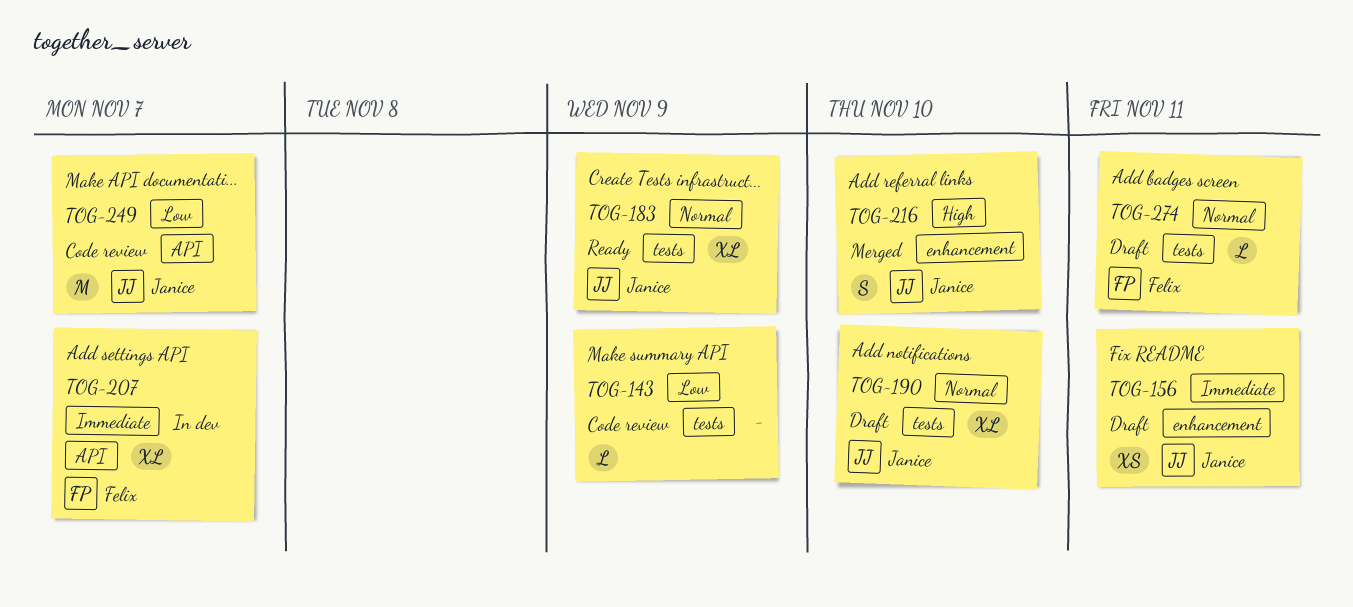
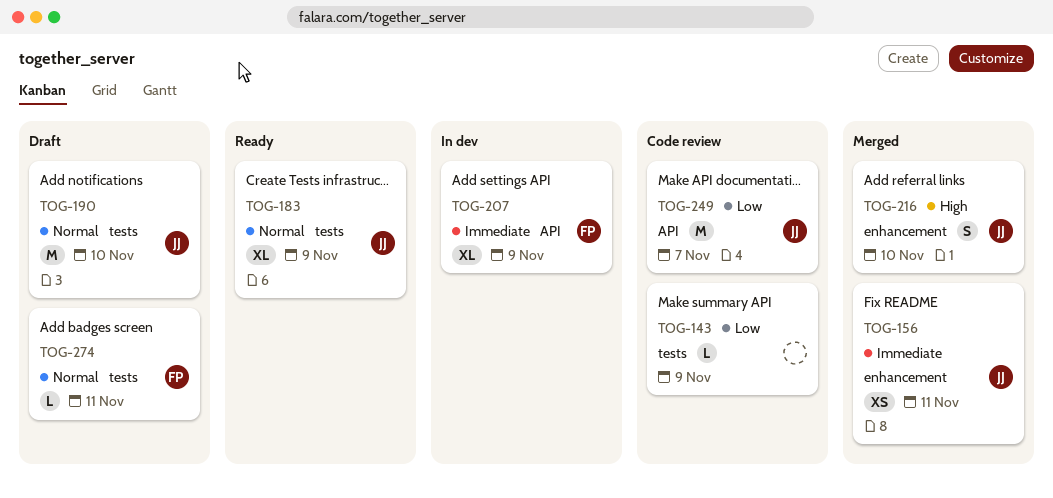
TOG-156, status: Draft -> Merged
TOG-190, estimate: XL -> M
TOG-207, due: Nov 7 -> Nov 9

